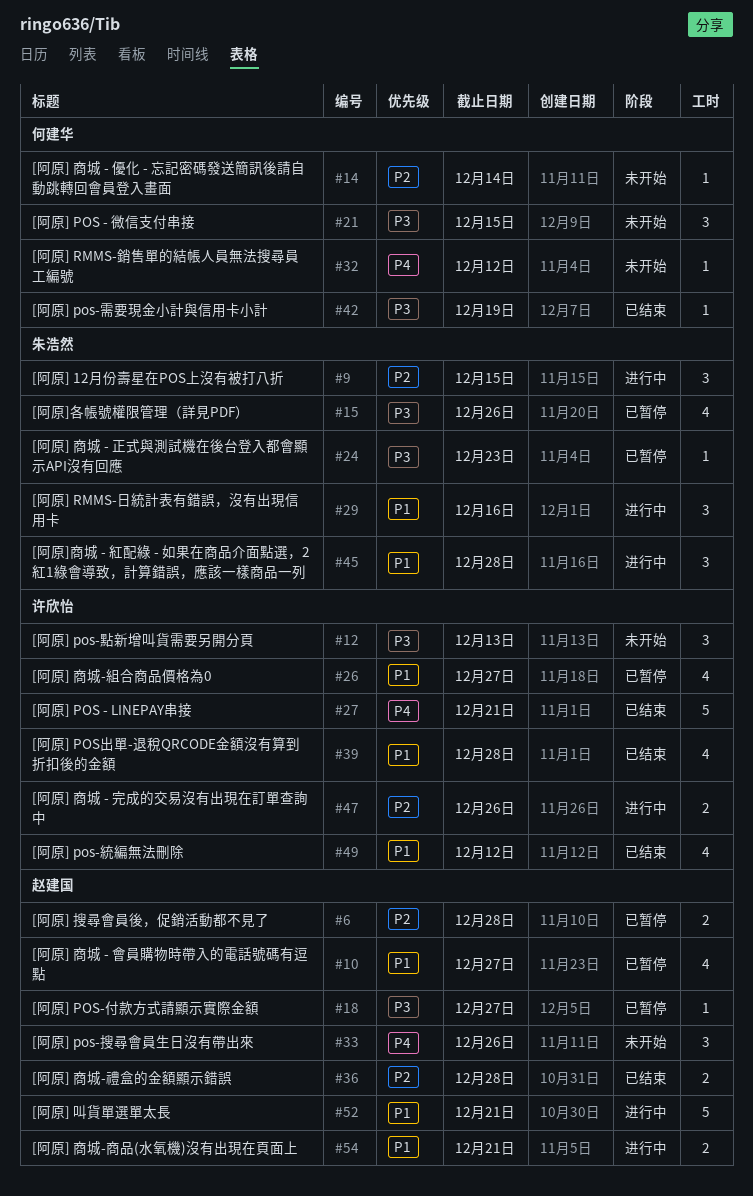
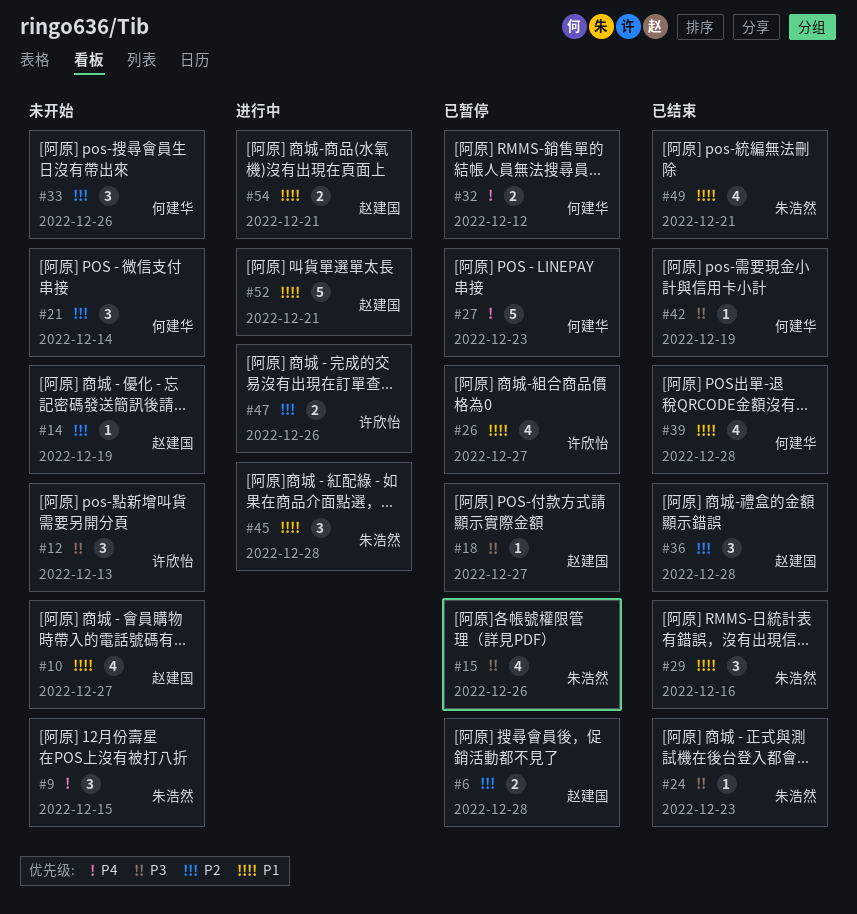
#9, status: 进行中 -> 未开始
#9, priority: P2 -> P4
#10, status: 已暂停 -> 未开始
#14, owner: 何建华 -> 赵建国
#14, due: Dec 14 -> Dec 19
#21, priority: P3 -> P2
#21, due: Dec 15 -> Dec 14
#24, status: 已暂停 -> 已结束
#27, status: 已结束 -> 已暂停
#27, owner: 许欣怡 -> 何建华
#27, due: Dec 21 -> Dec 23
#29, status: 进行中 -> 已结束
#32, status: 未开始 -> 已暂停
#32, estimate: 1 -> 2
#33, owner: 赵建国 -> 何建华
#33, priority: P4 -> P2
#36, estimate: 2 -> 3
#39, owner: 许欣怡 -> 何建华
#49, owner: 许欣怡 -> 朱浩然
#49, due: Dec 12 -> Dec 21

